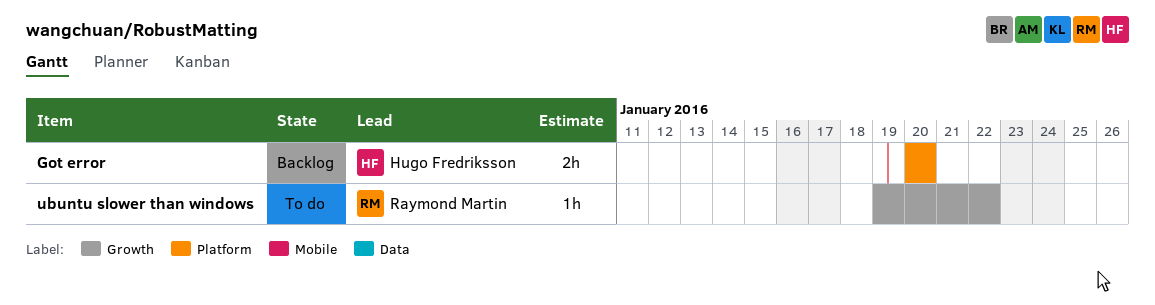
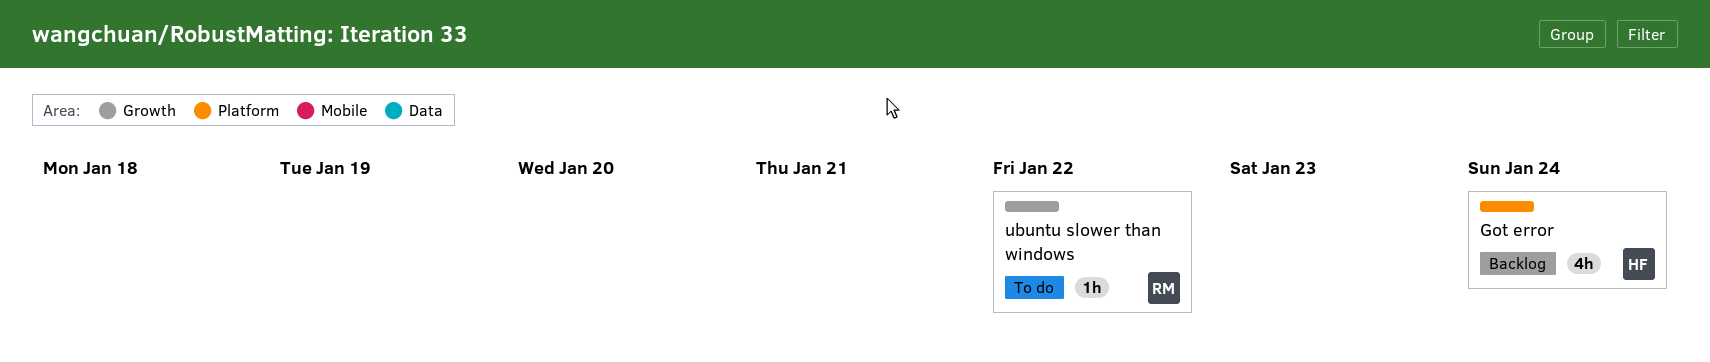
Got error, estimate: 2h -> 4h
Got error, due: Jan 20 -> Jan 24

